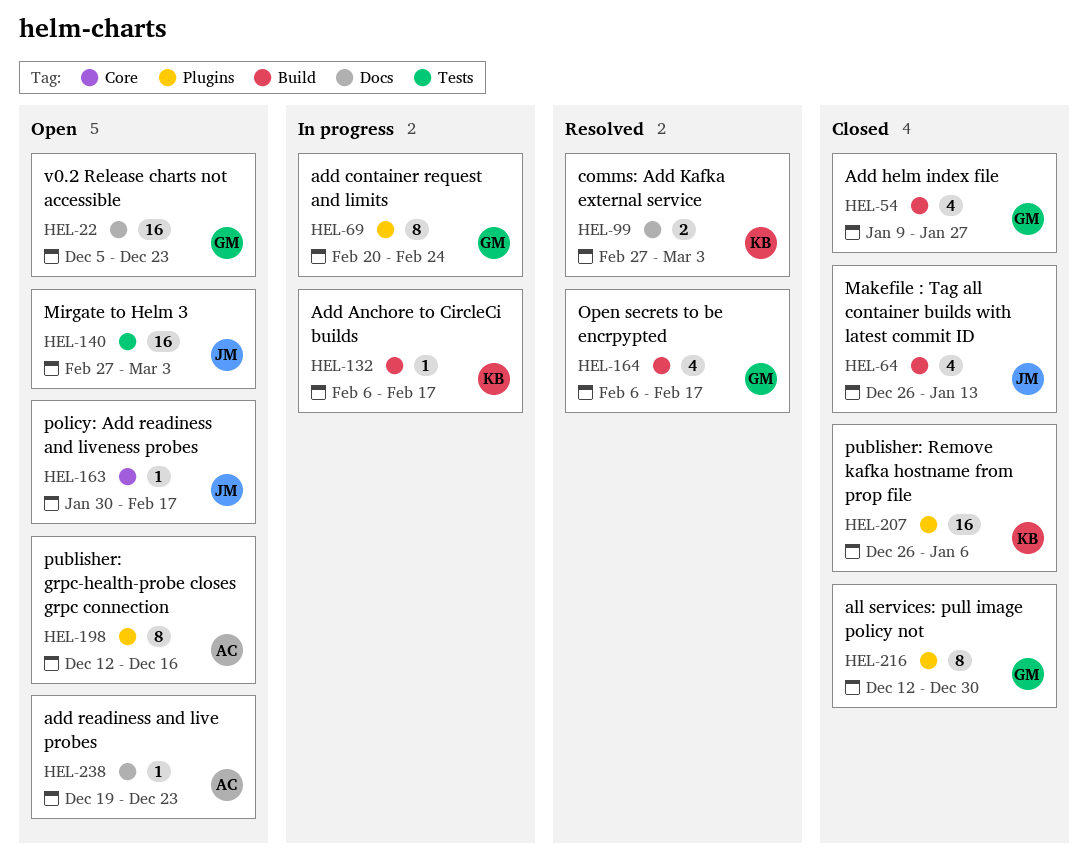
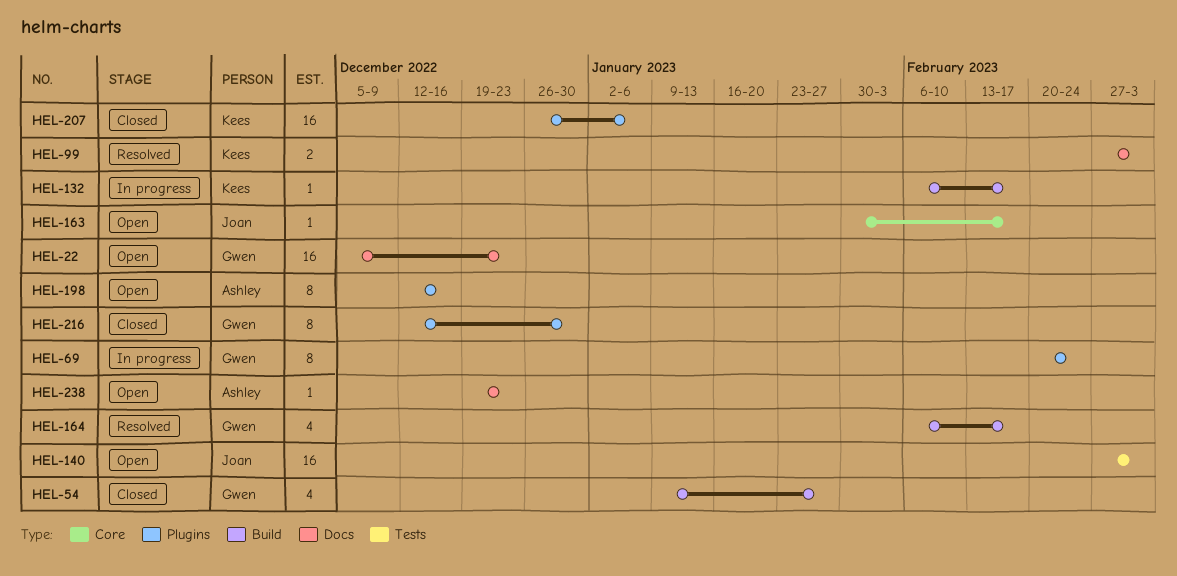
HEL-64: present -> none

